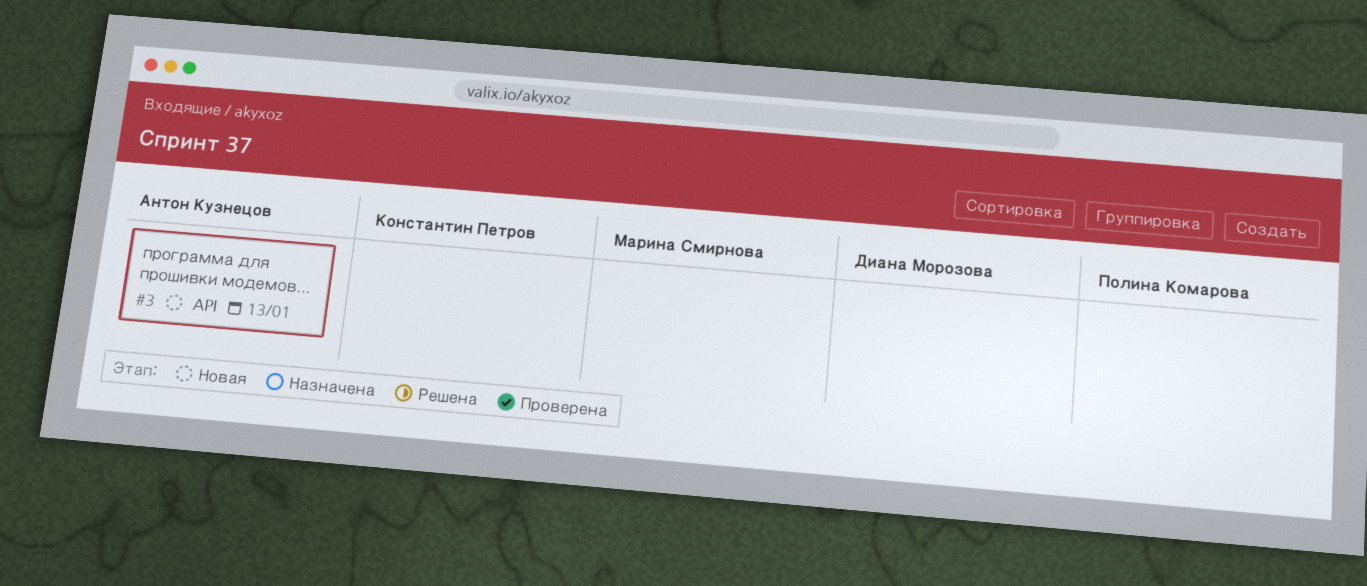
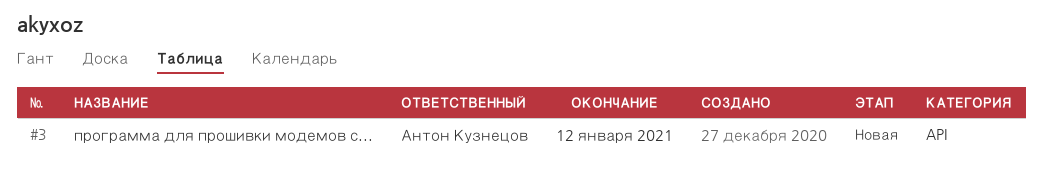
#3, due: Jan 13 -> Jan 12

